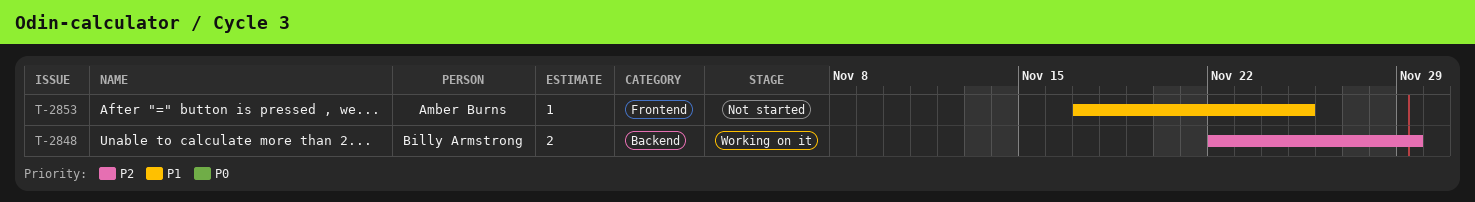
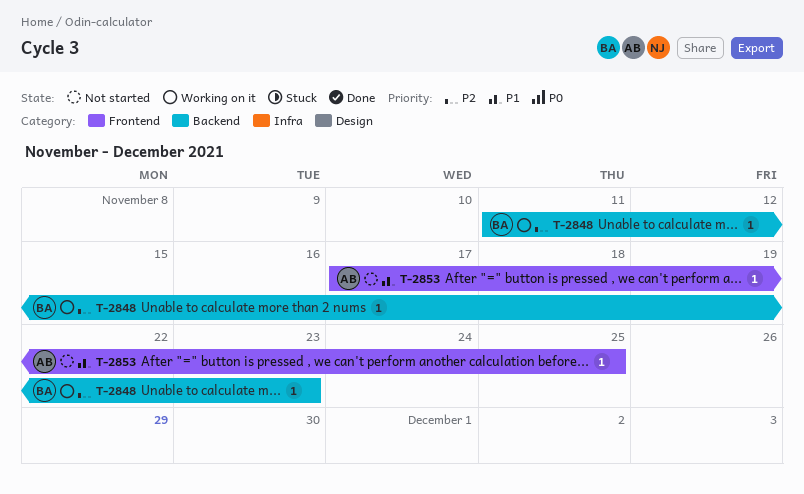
T-2848, estimate: 2 -> 1
T-2848, start: Nov 22 -> Nov 11
T-2848, due: Nov 29 -> Nov 23

